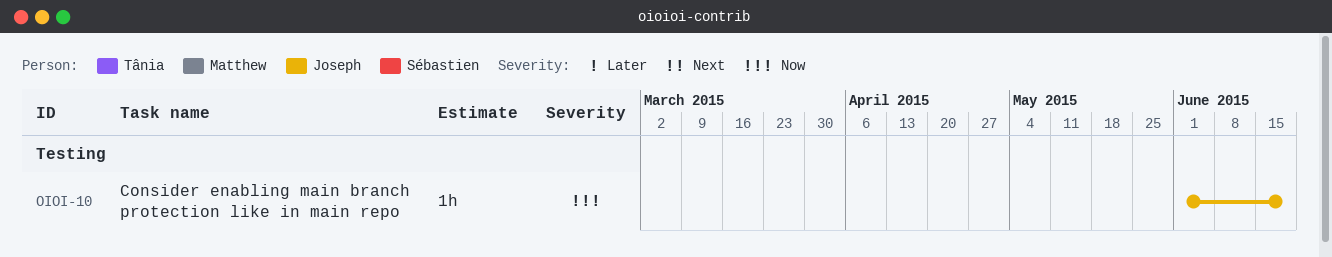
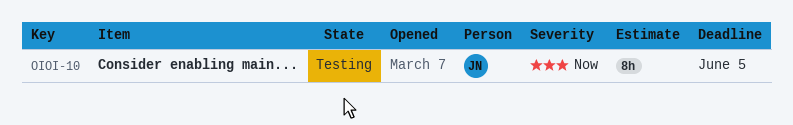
OIOI-10, estimate: 1h -> 8h
OIOI-10, due: Jun 19 -> Jun 5

